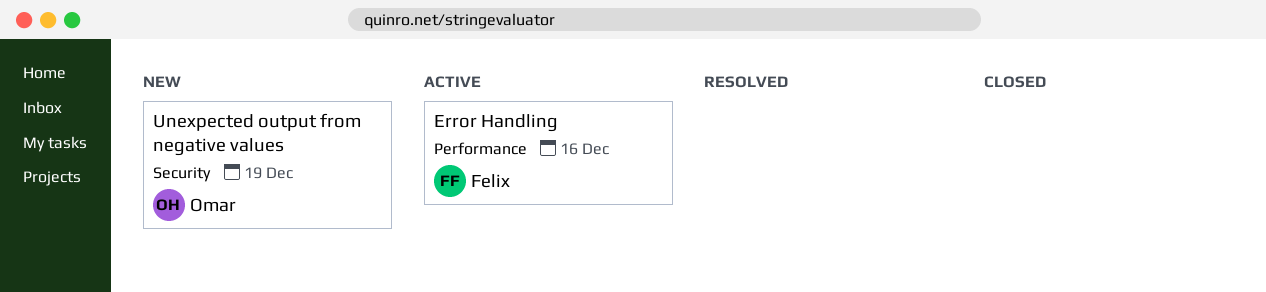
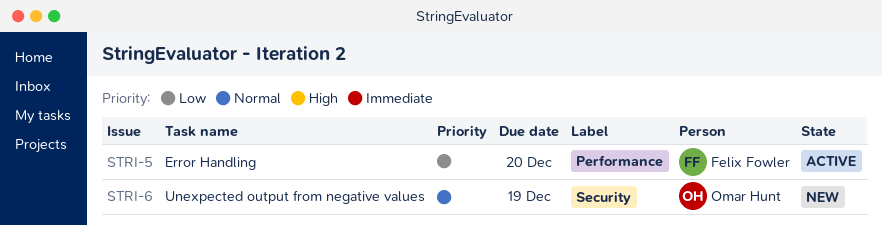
Error Handling, due: Dec 16 -> Dec 20

